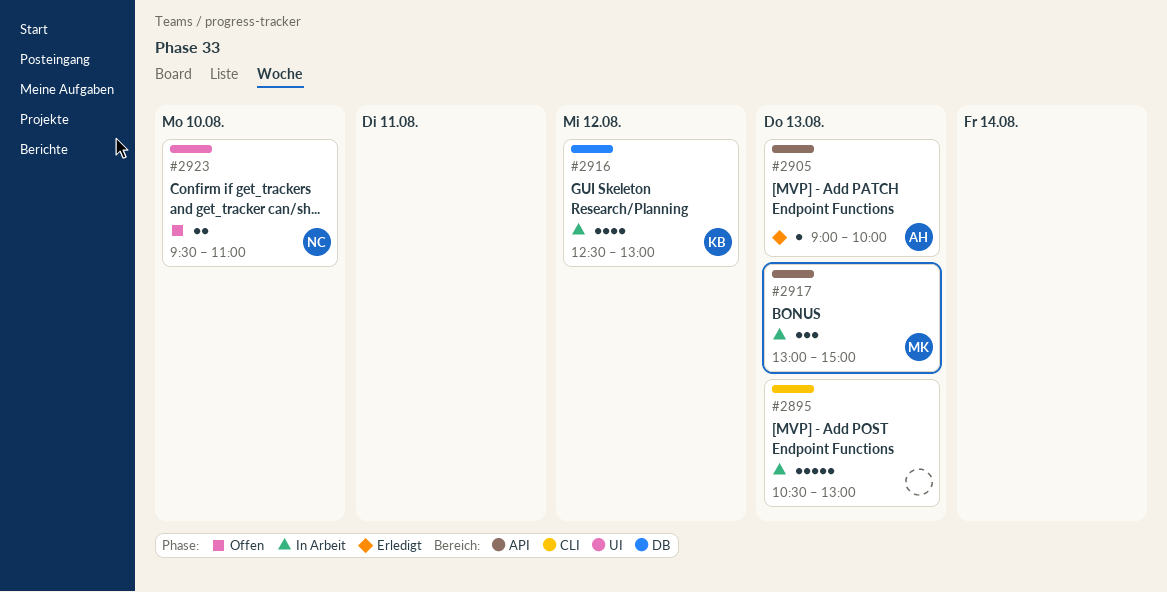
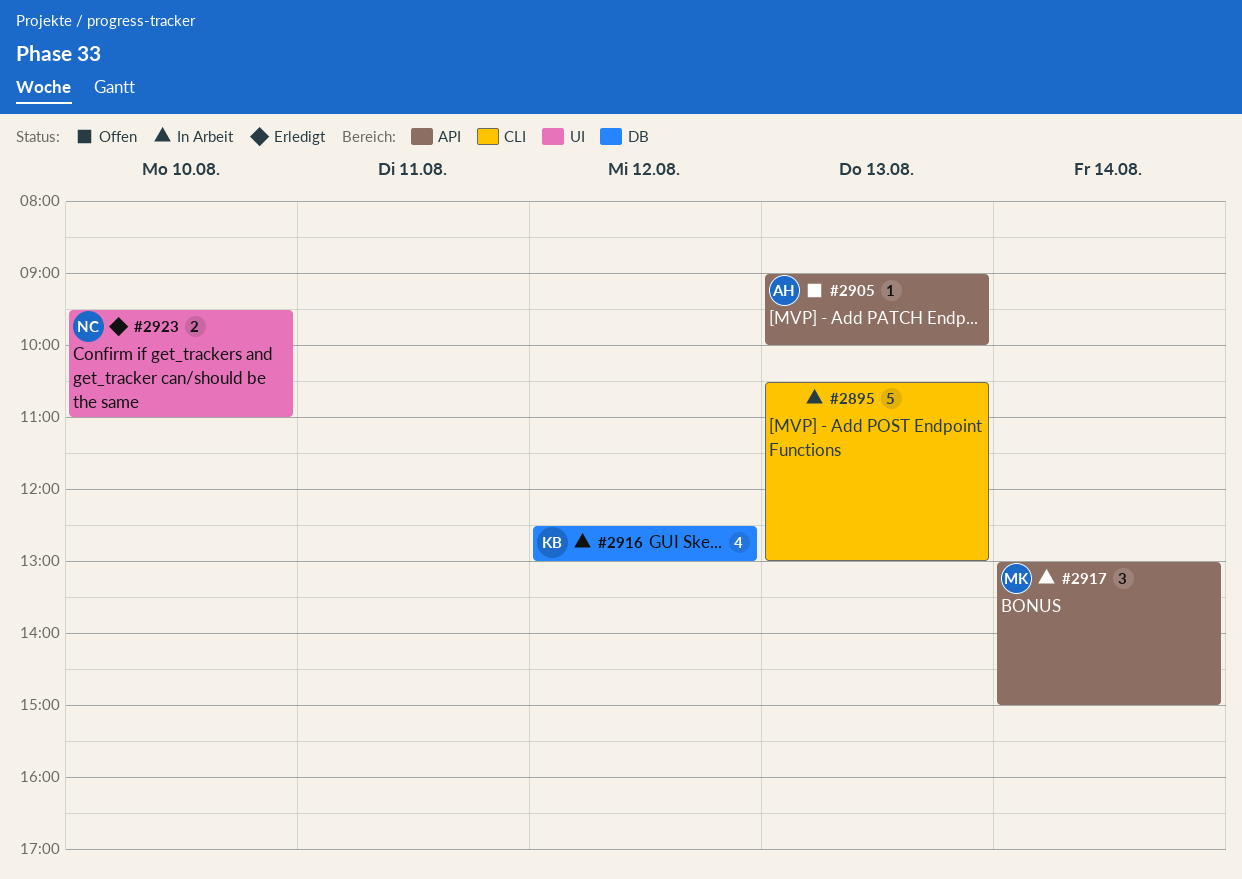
#2905, status: Erledigt -> Offen
#2917, day: Aug 13 -> Aug 14
#2923, status: Offen -> Erledigt

